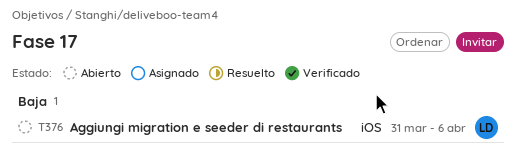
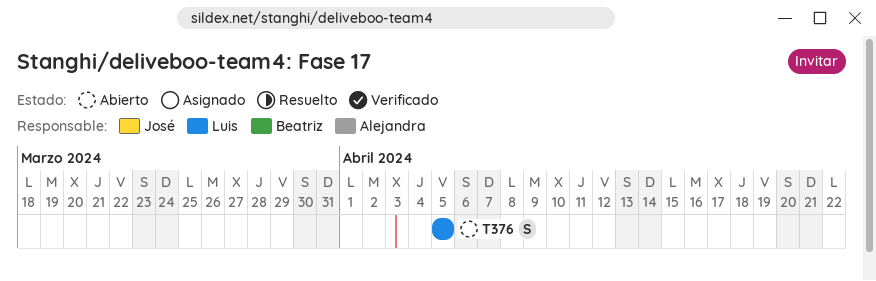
T376, start: Mar 31 -> Apr 5
T376, due: Apr 6 -> Apr 5

